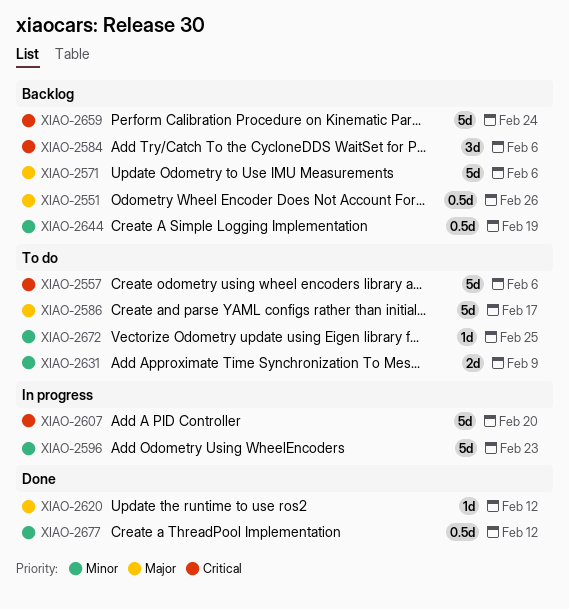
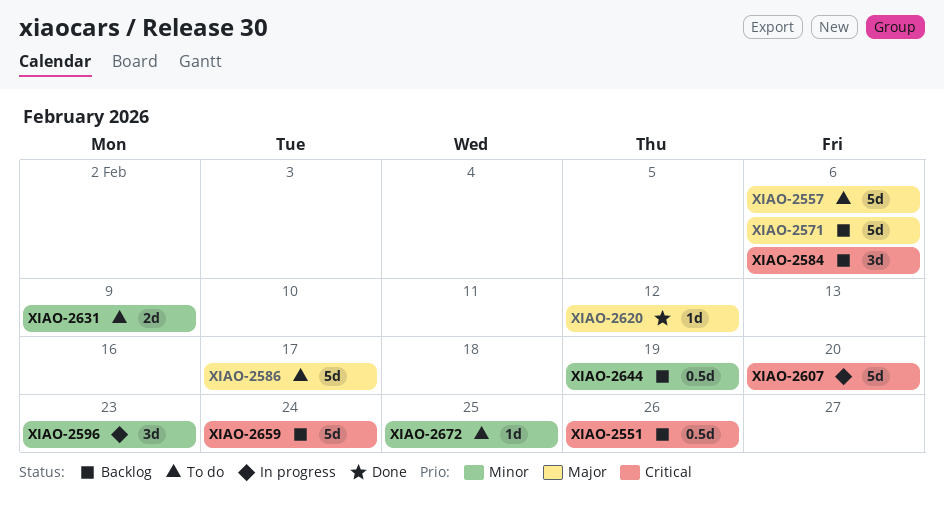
XIAO-2551, priority: Major -> Critical
XIAO-2557, priority: Critical -> Major
XIAO-2596, estimate: 5d -> 3d
XIAO-2677: present -> none

